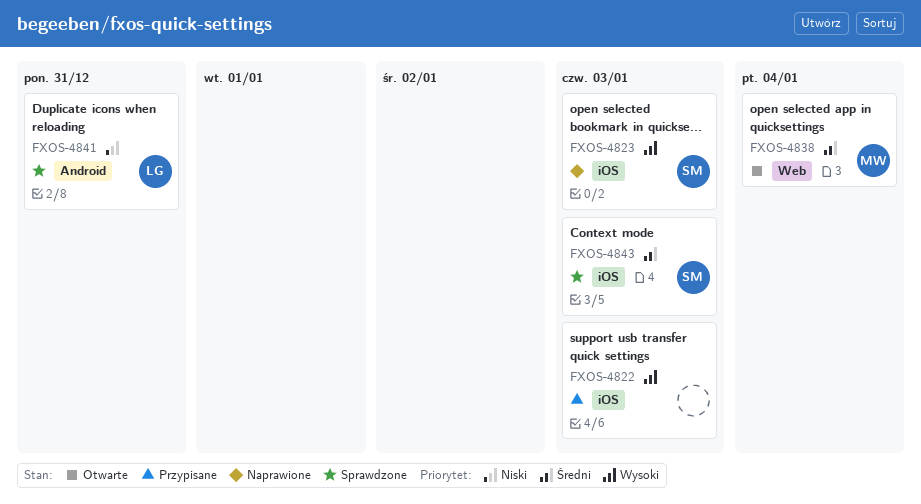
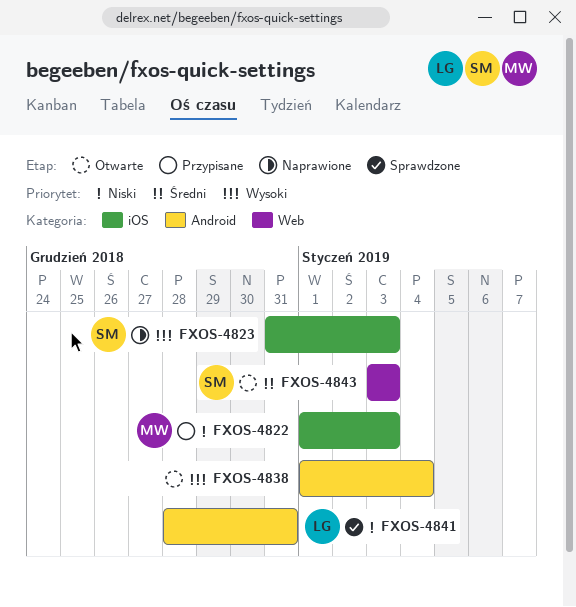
FXOS-4822, owner: none -> MW
FXOS-4822, priority: Wysoki -> Niski
FXOS-4838, owner: MW -> none
FXOS-4838, priority: Średni -> Wysoki
FXOS-4838, label: Web -> Android
FXOS-4843, status: Sprawdzone -> Otwarte
FXOS-4843, label: iOS -> Web

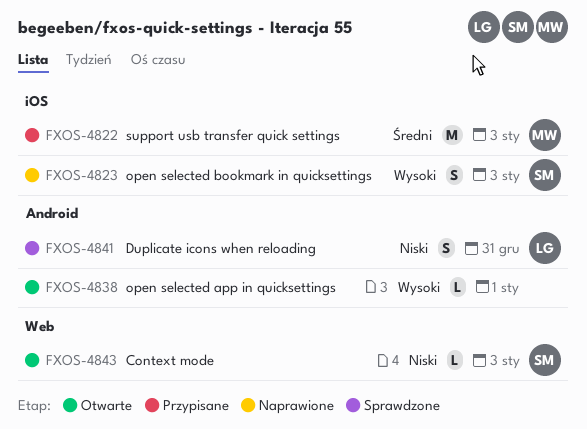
FXOS-4822, priority: Niski -> Średni
FXOS-4838, due: Jan 4 -> Jan 1
FXOS-4843, priority: Średni -> Niski

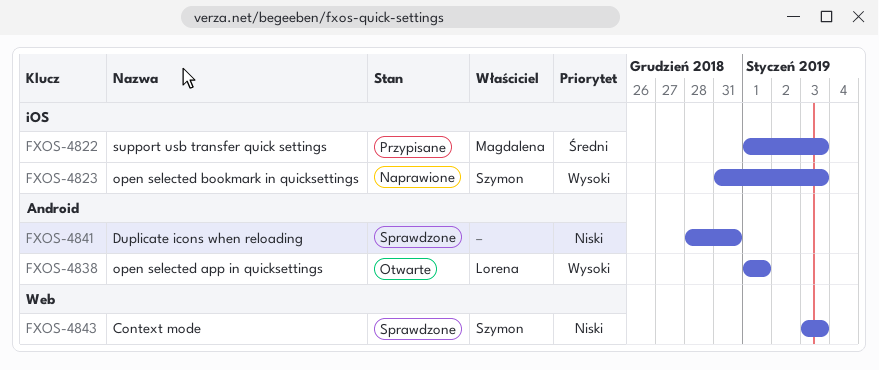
FXOS-4838, owner: none -> Lorena
FXOS-4841, owner: Lorena -> none
FXOS-4843, status: Otwarte -> Sprawdzone

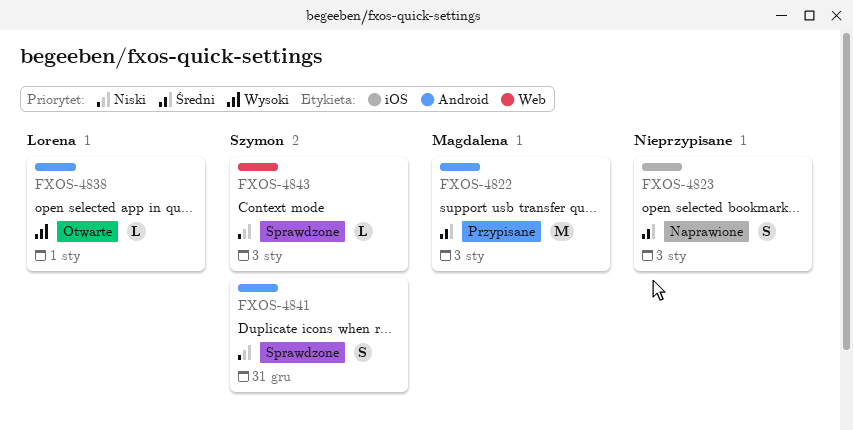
FXOS-4822, label: iOS -> Android
FXOS-4823, owner: Szymon -> none
FXOS-4823, priority: Wysoki -> Średni
FXOS-4841, owner: none -> Szymon

